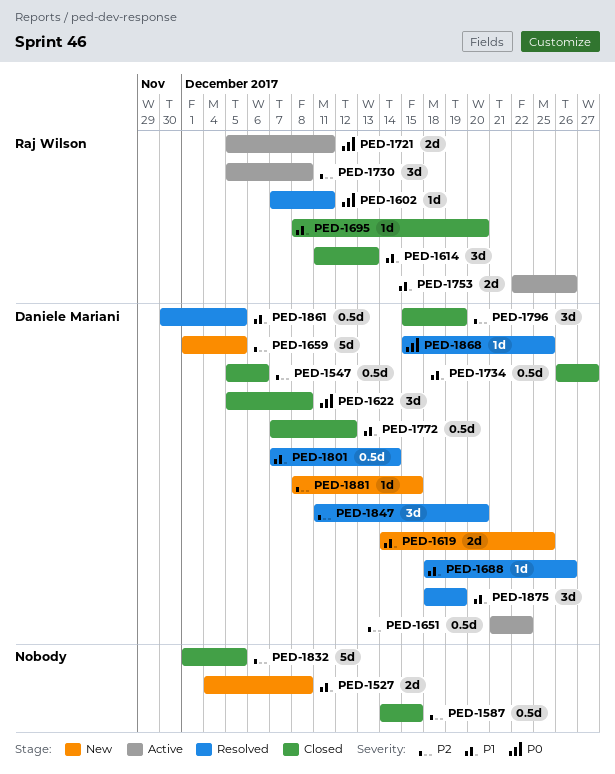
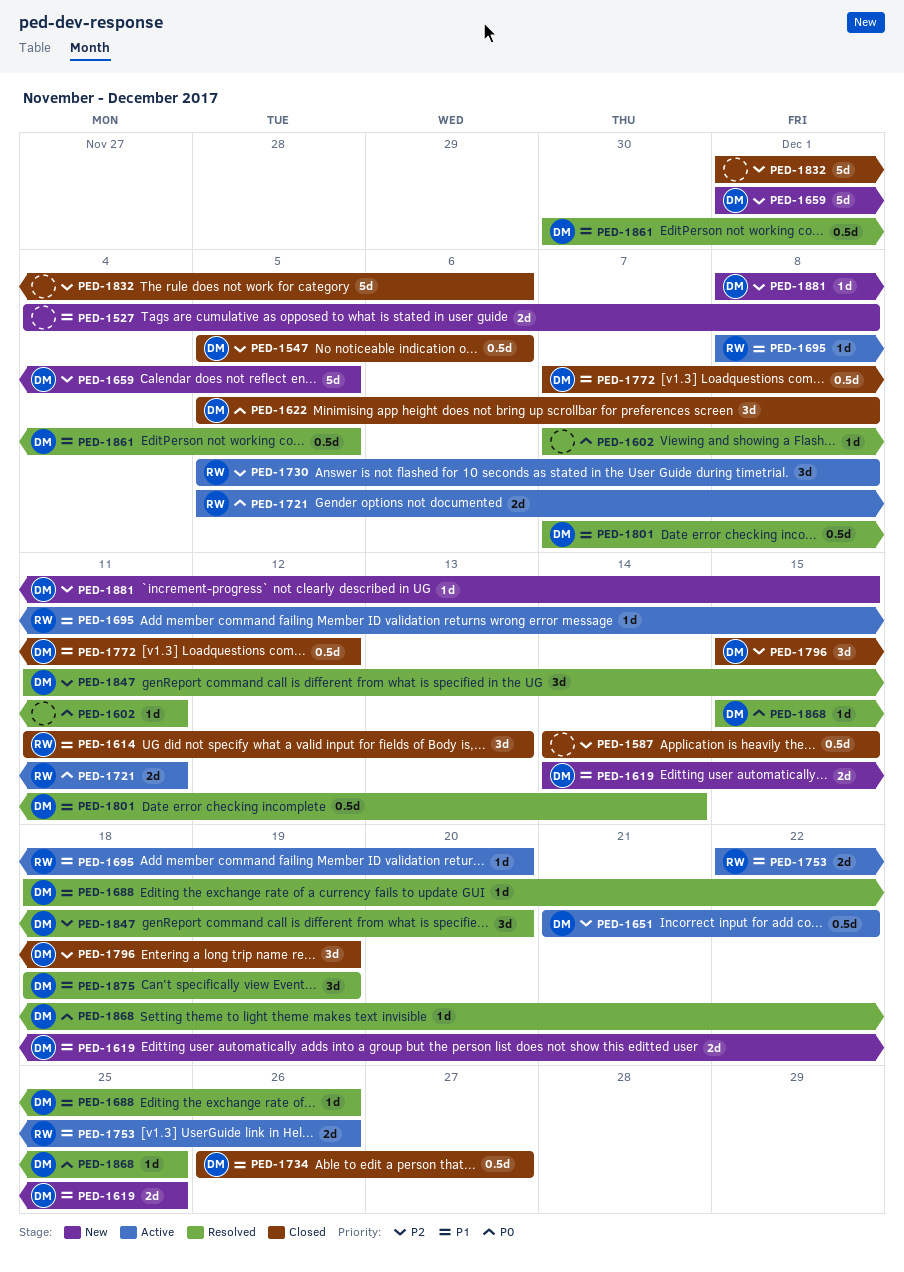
PED-1602, owner: Raj Wilson -> none
PED-1695, status: Closed -> Active
PED-1832, due: Dec 5 -> Dec 6

